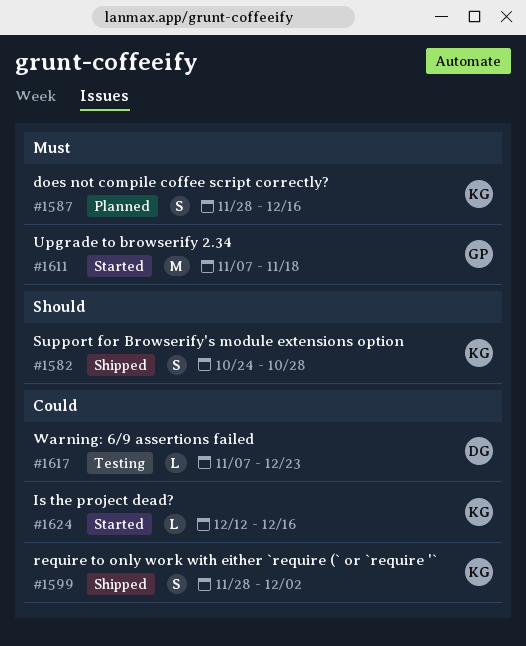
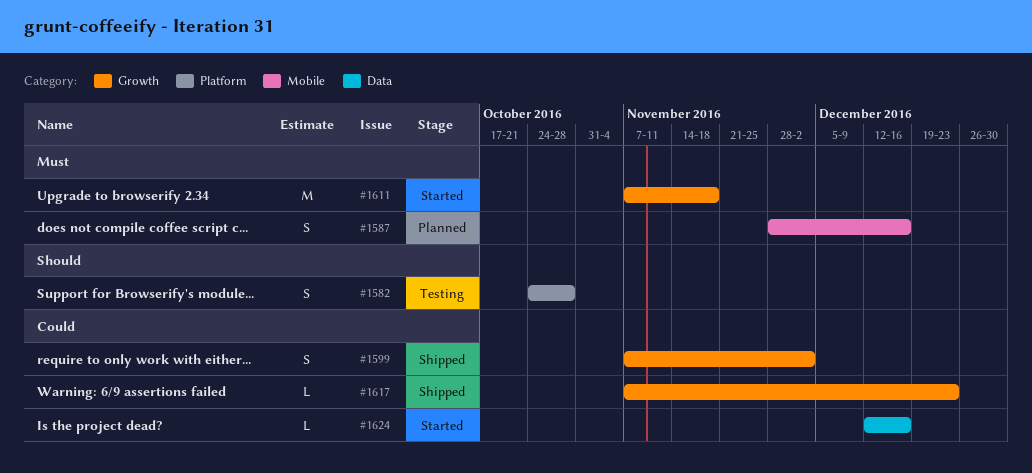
#1582, status: Shipped -> Testing
#1599, start: Nov 28 -> Nov 7
#1617, status: Testing -> Shipped

